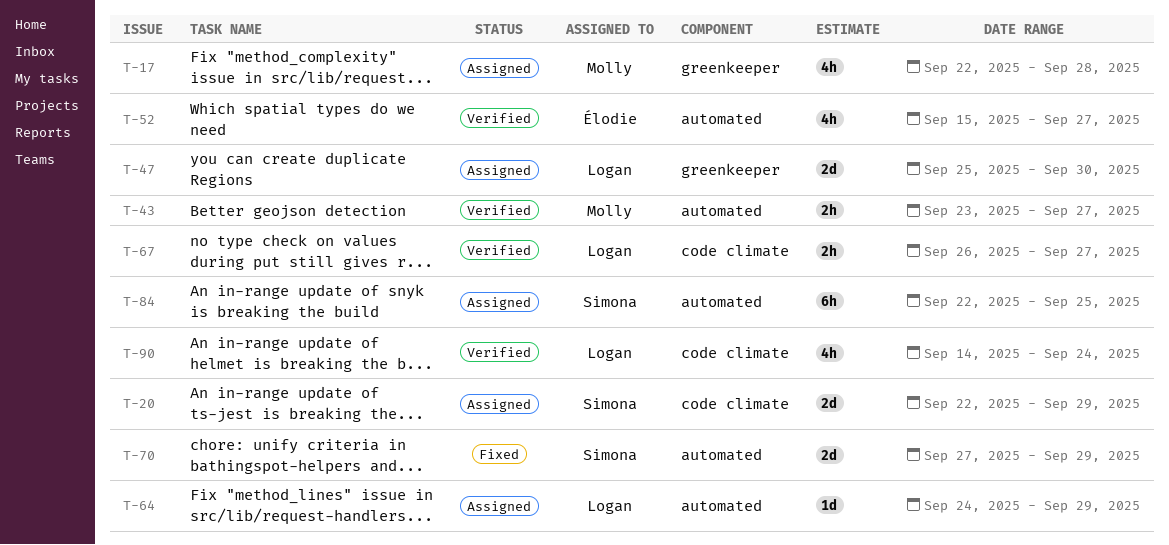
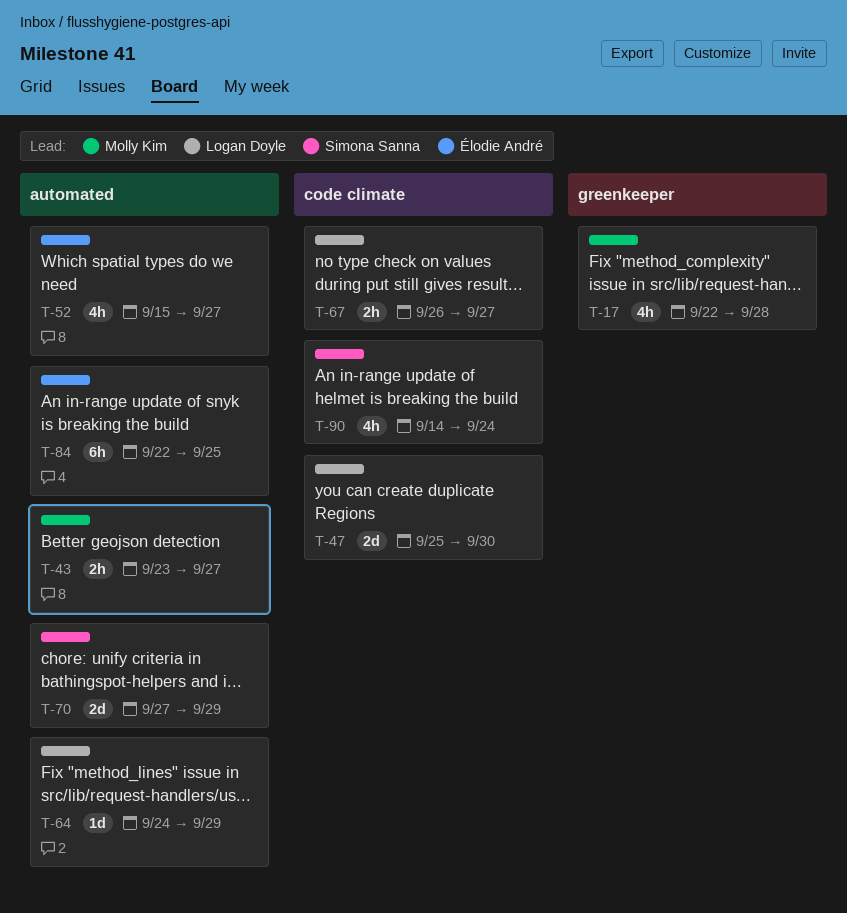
T-20: present -> none
T-47, label: greenkeeper -> code climate
T-84, owner: Simona Sanna -> Élodie André
T-90, owner: Logan Doyle -> Simona Sanna

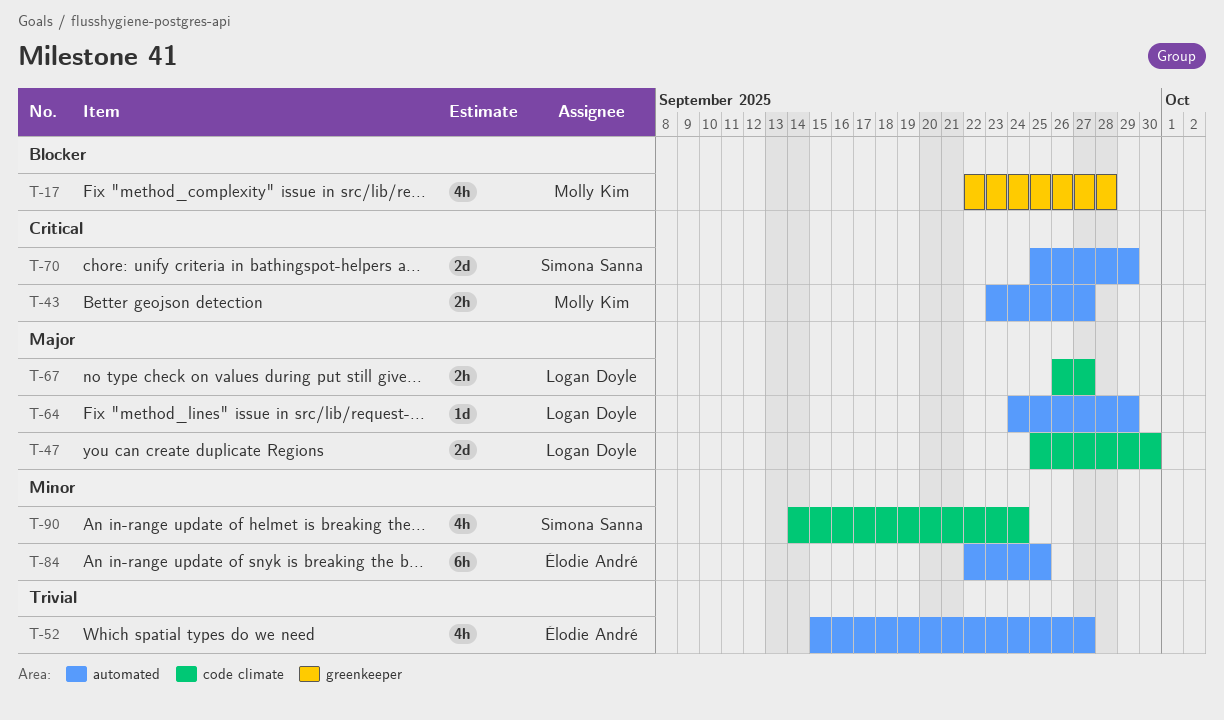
T-70, start: Sep 27 -> Sep 25

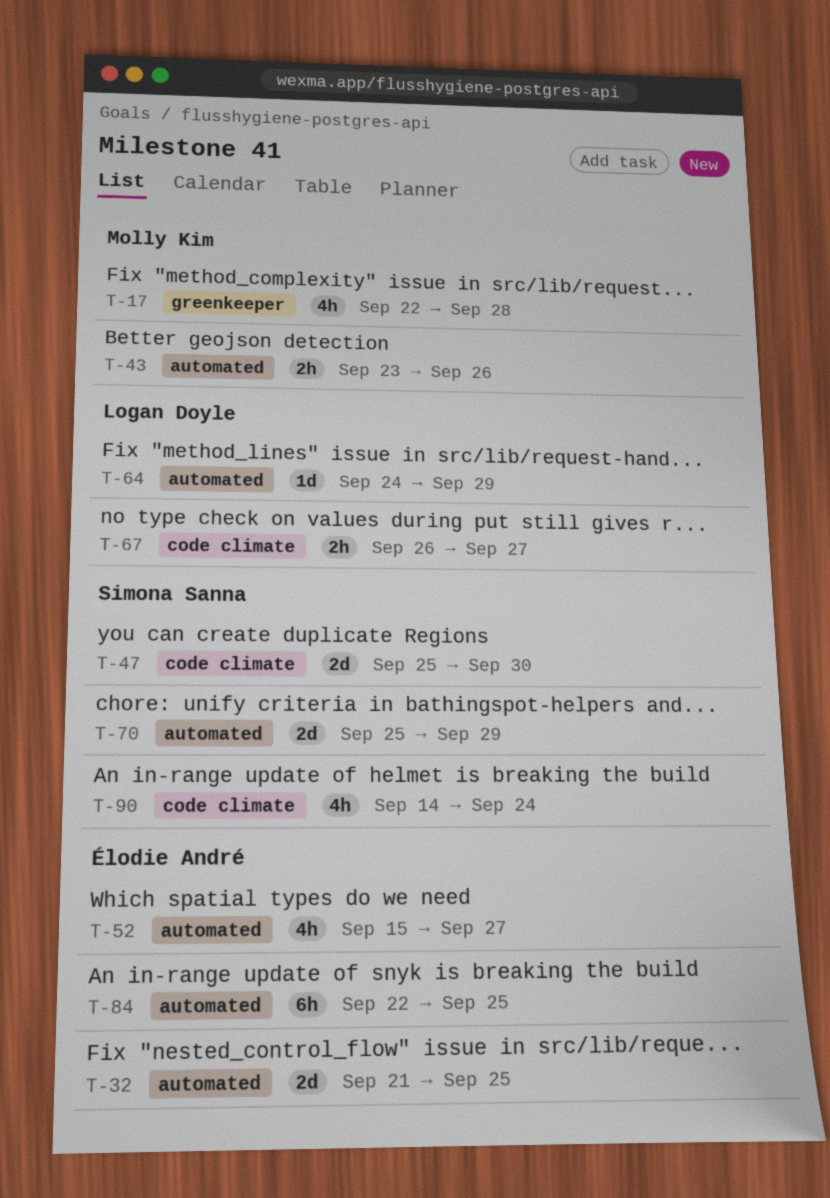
T-32: none -> present
T-43, due: Sep 27 -> Sep 26
T-47, owner: Logan Doyle -> Simona Sanna

